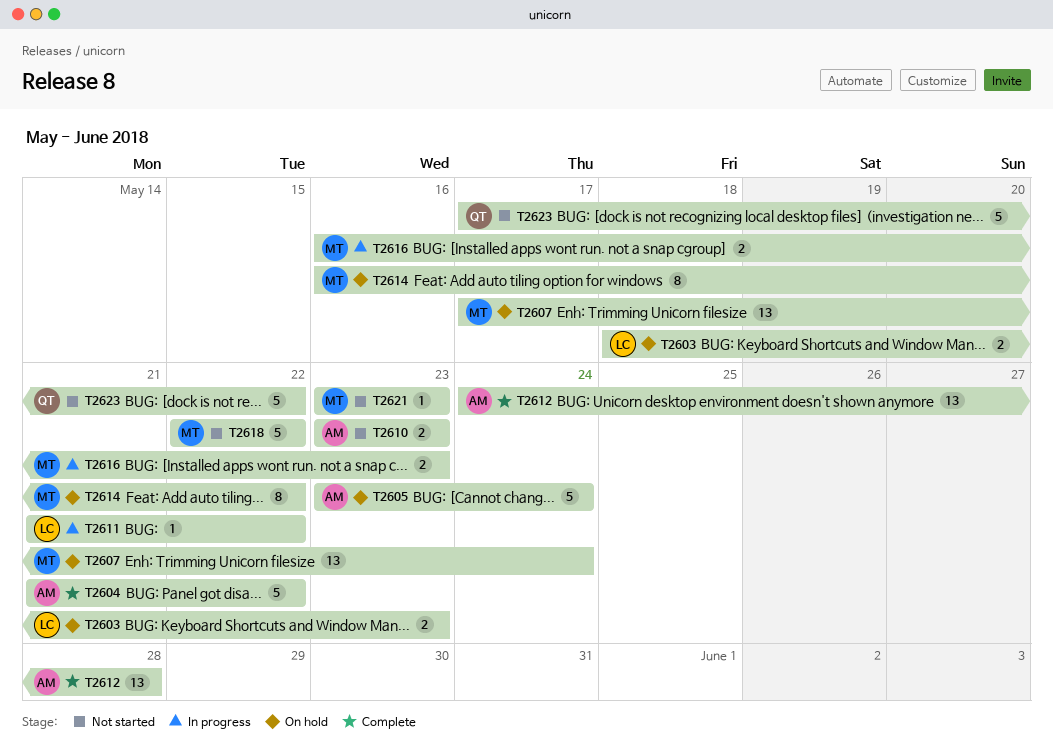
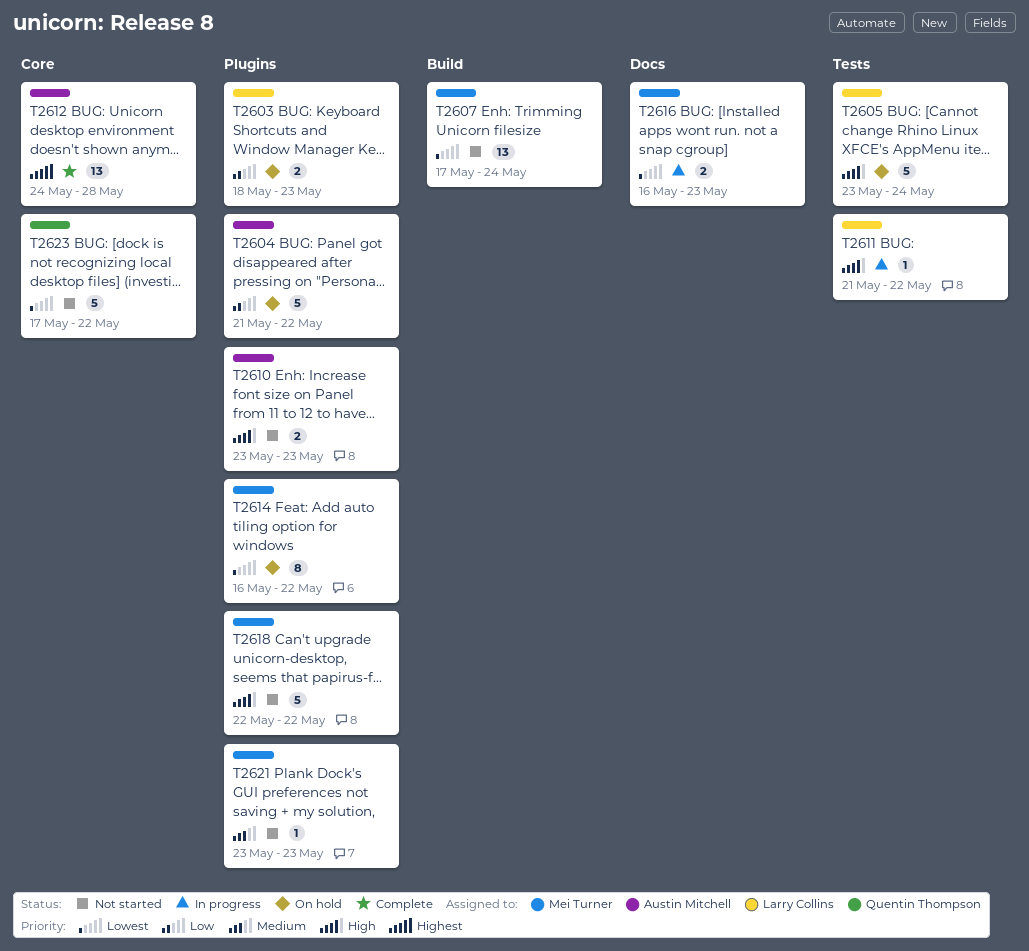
T2604, status: Complete -> On hold
T2605, owner: Austin Mitchell -> Larry Collins
T2607, status: On hold -> Not started

